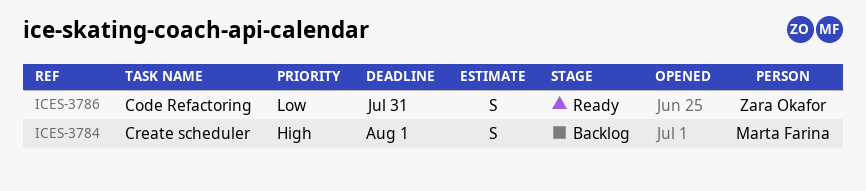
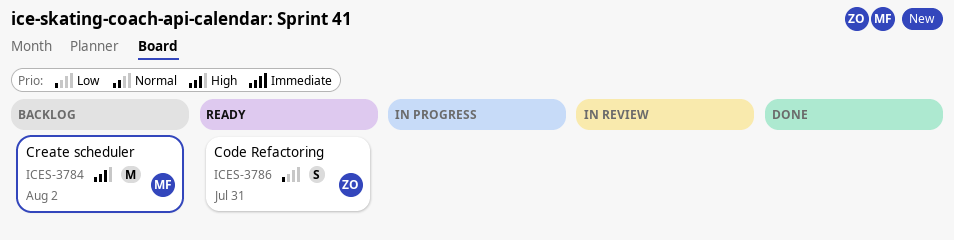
ICES-3784, estimate: S -> M
ICES-3784, due: Aug 1 -> Aug 2

